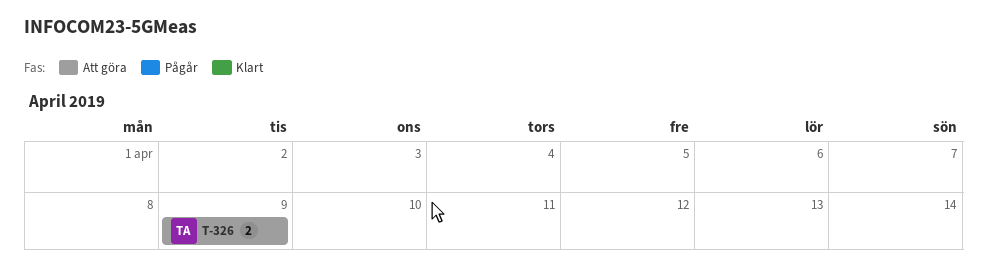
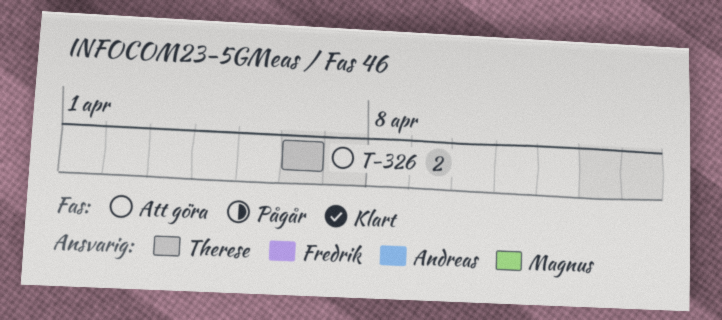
T-326, start: Apr 9 -> Apr 6
T-326, due: Apr 9 -> Apr 6

